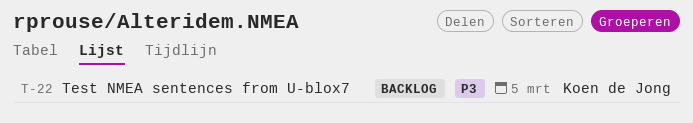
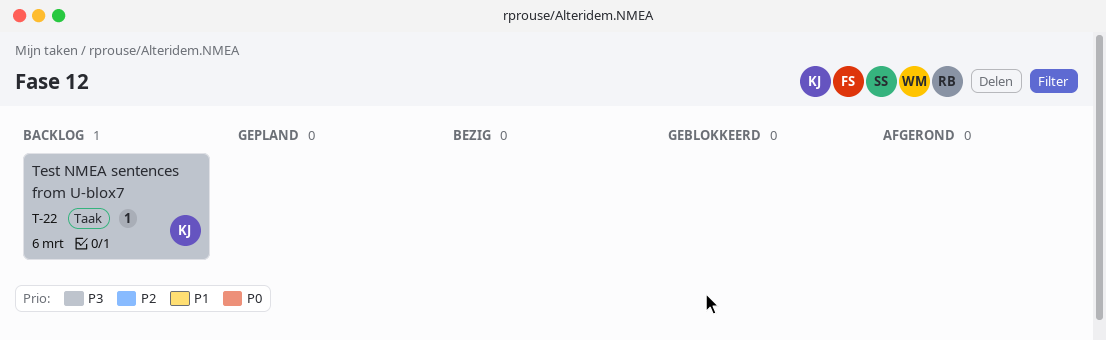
T-22, due: Mar 5 -> Mar 6

